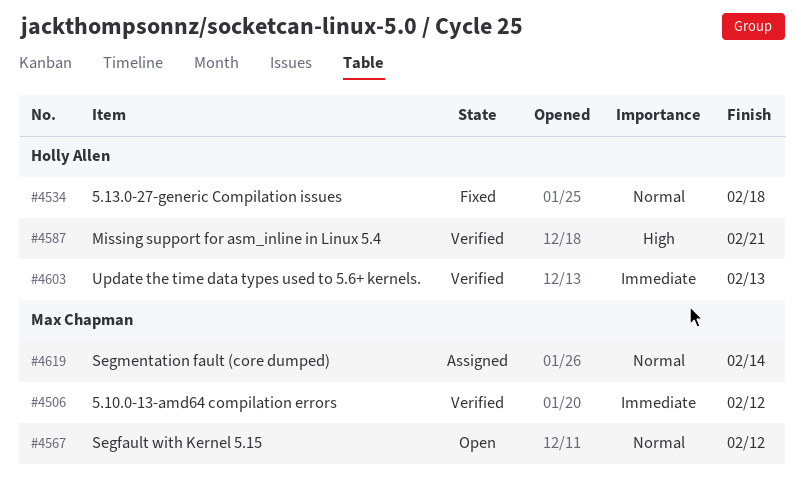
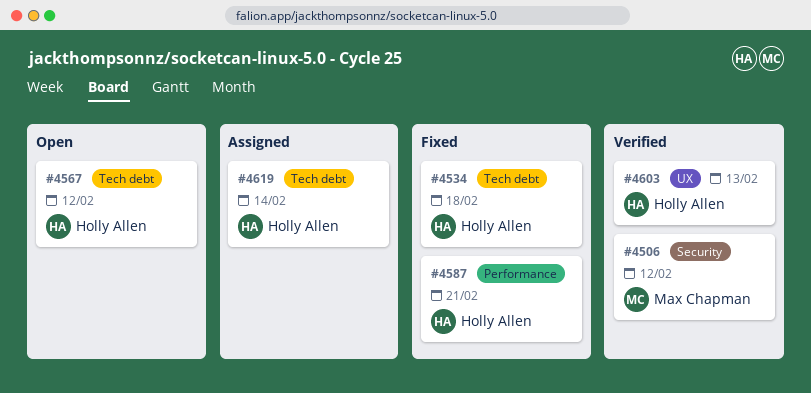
#4567, owner: Max Chapman -> Holly Allen
#4587, status: Verified -> Fixed
#4619, owner: Max Chapman -> Holly Allen

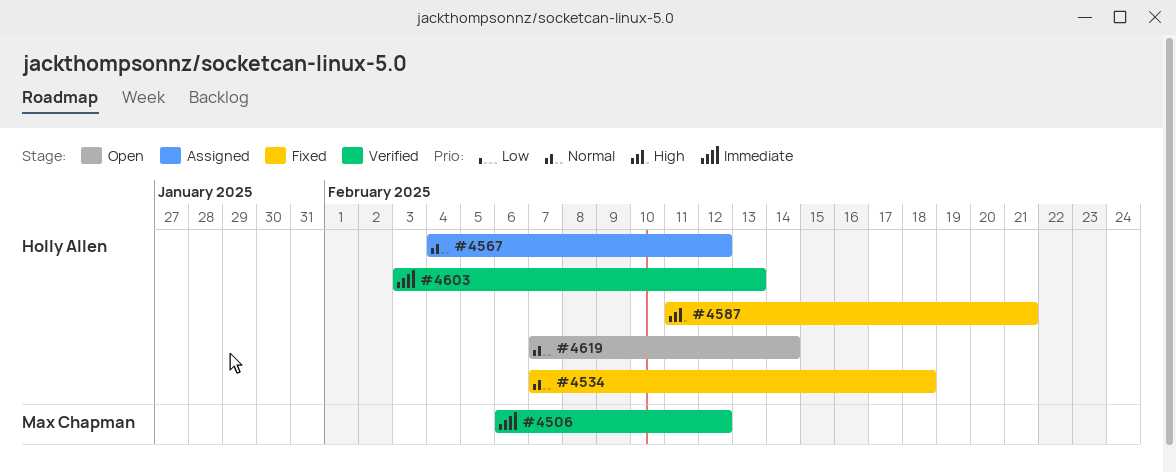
#4567, status: Open -> Assigned
#4619, status: Assigned -> Open

